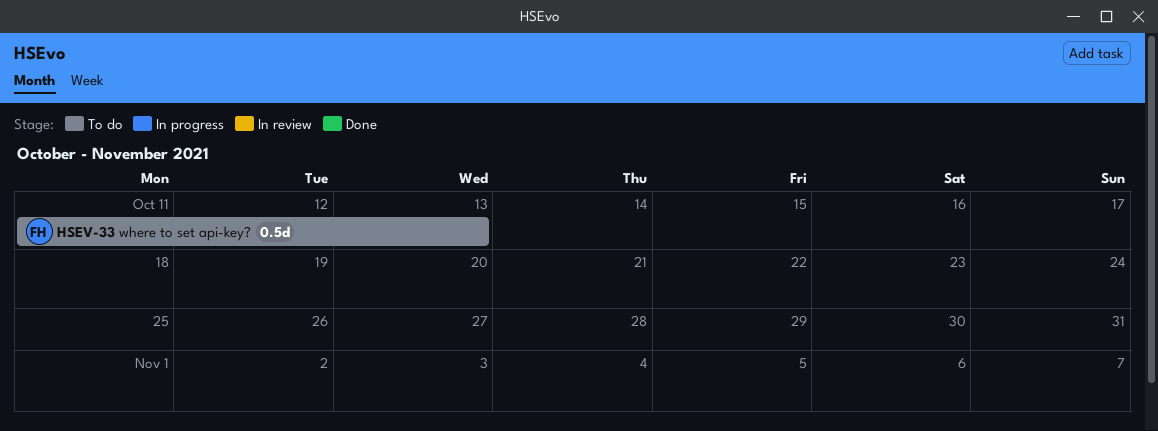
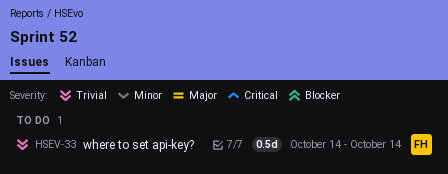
HSEV-33, start: Oct 11 -> Oct 14
HSEV-33, due: Oct 13 -> Oct 14

